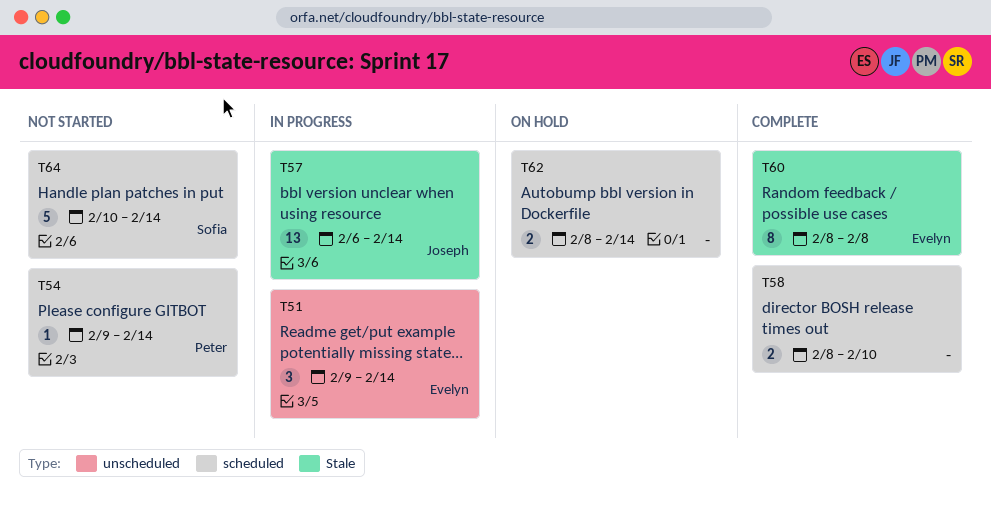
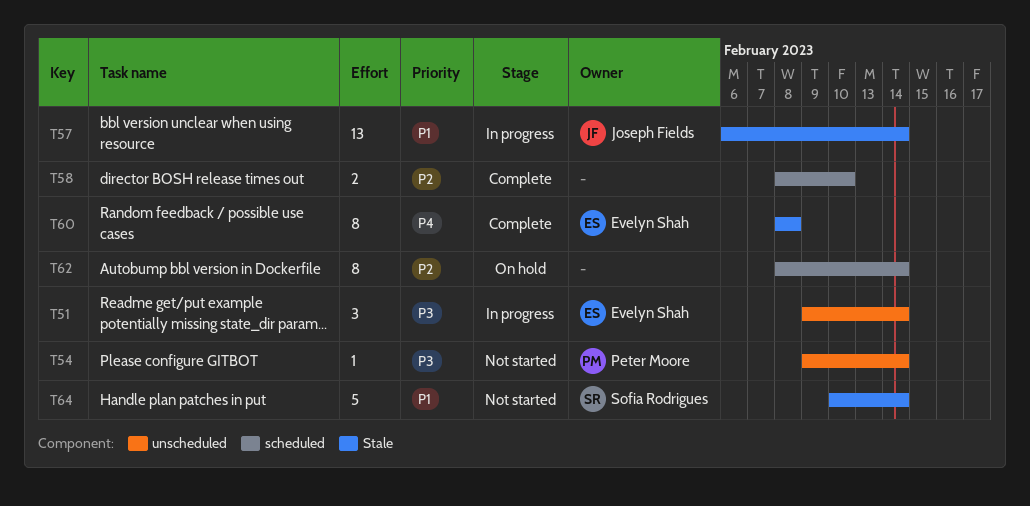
T54, label: scheduled -> unscheduled
T62, estimate: 2 -> 8
T64, label: scheduled -> Stale

